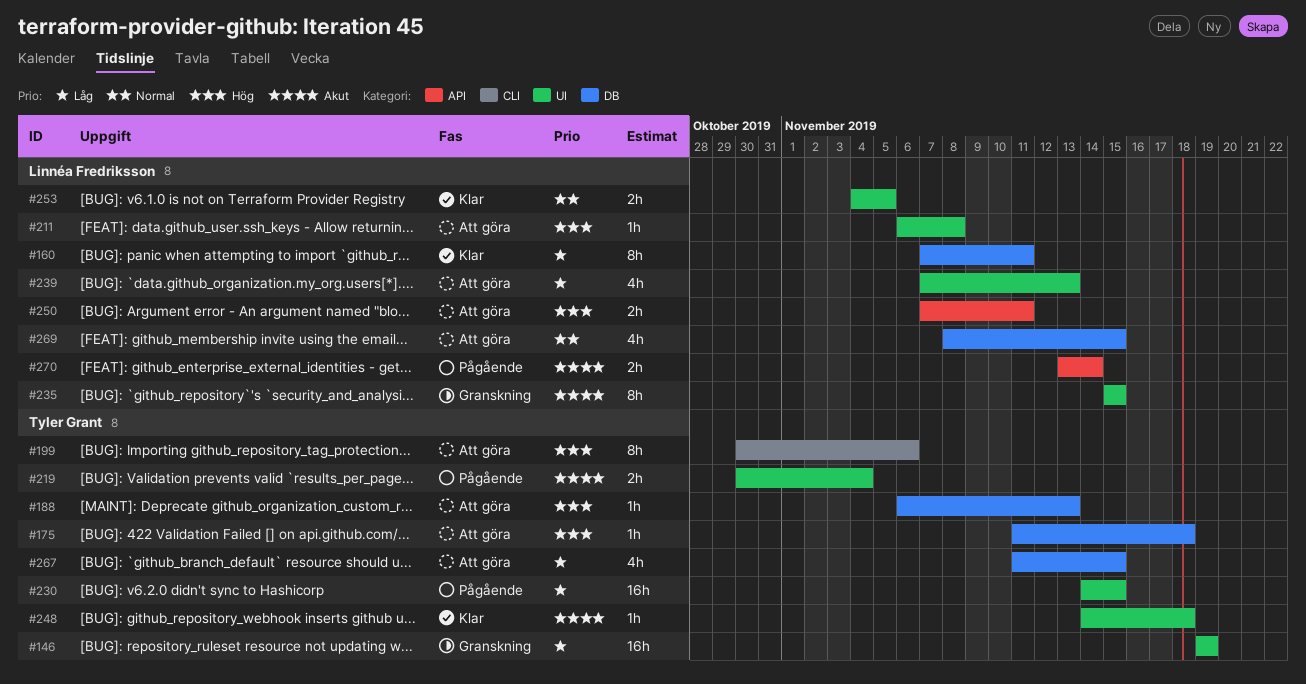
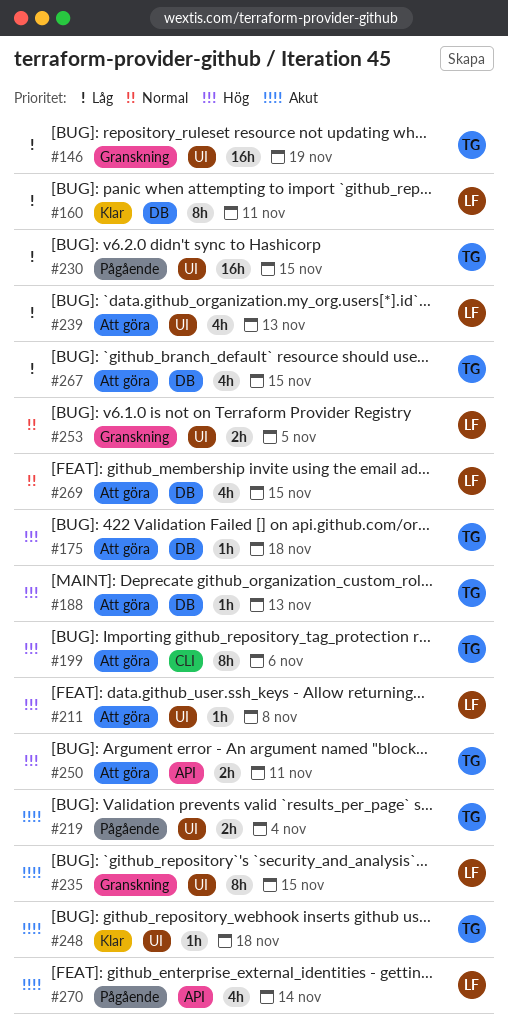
#250, owner: Linnéa Fredriksson -> Tyler Grant
#253, status: Klar -> Granskning
#270, estimate: 2h -> 4h

